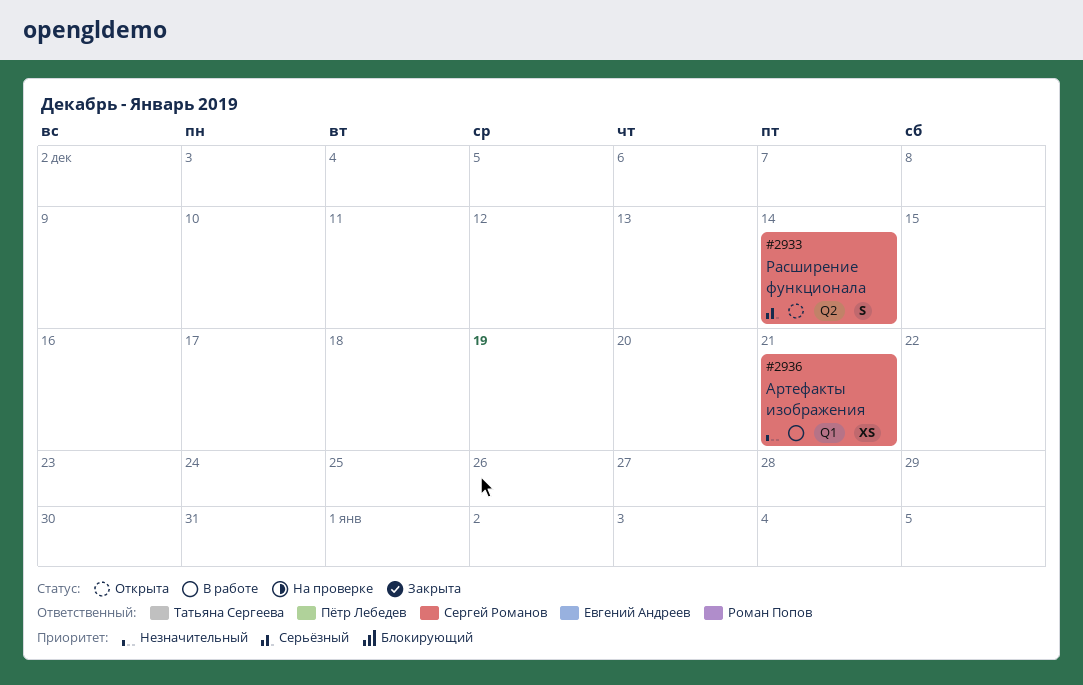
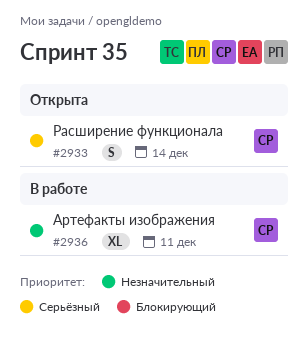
#2936, estimate: XS -> XL
#2936, due: Dec 21 -> Dec 11

